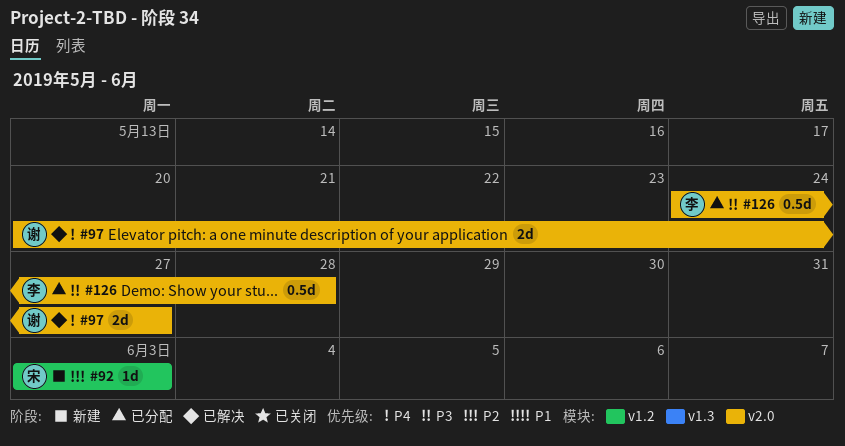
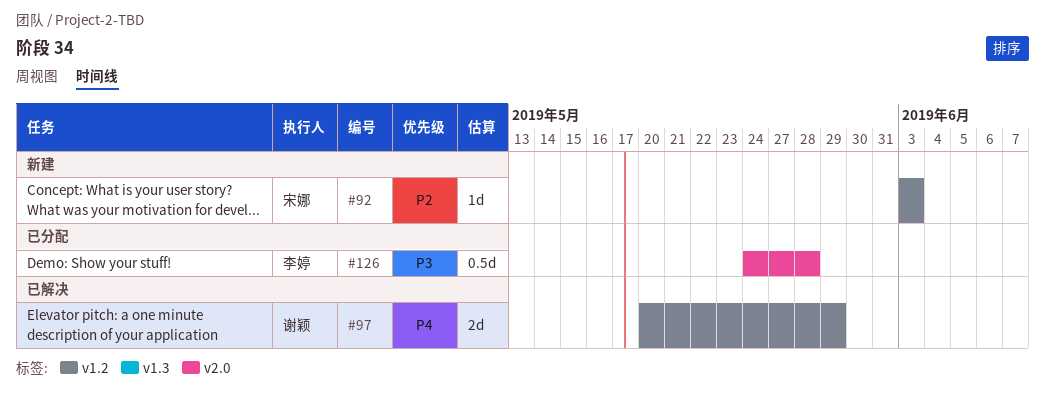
#97, label: v2.0 -> v1.2
#97, due: May 27 -> May 29

